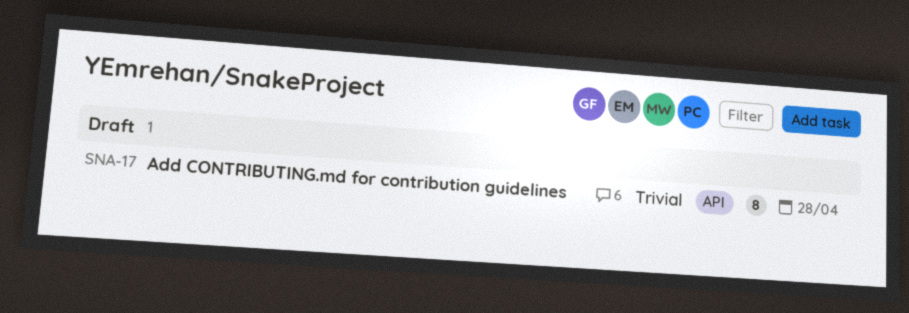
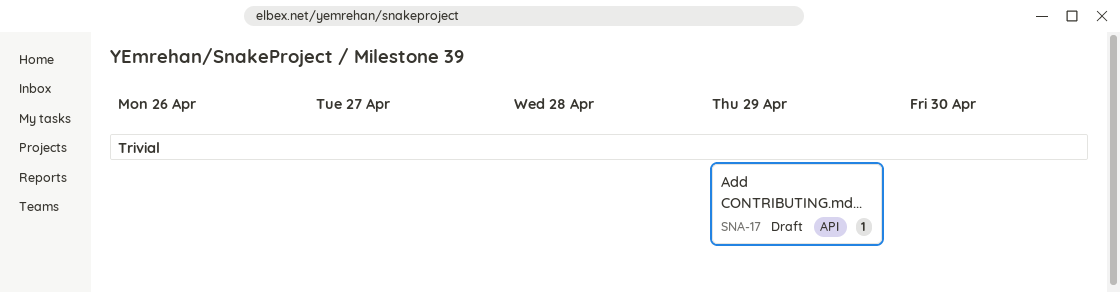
SNA-17, estimate: 8 -> 1
SNA-17, due: Apr 28 -> Apr 29

